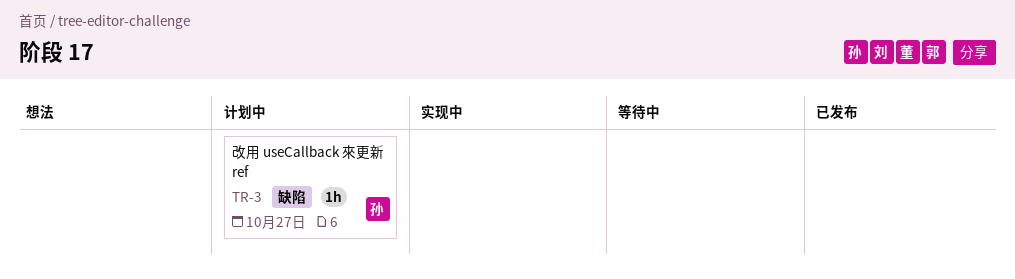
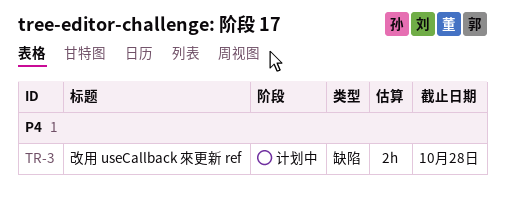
TR-3, estimate: 1h -> 2h
TR-3, due: Oct 27 -> Oct 28

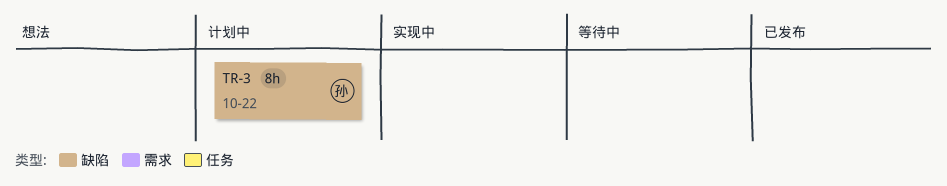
TR-3, estimate: 2h -> 8h
TR-3, due: Oct 28 -> Oct 22

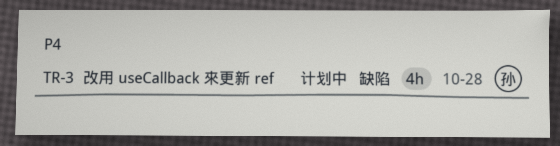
TR-3, estimate: 8h -> 4h
TR-3, due: Oct 22 -> Oct 28

